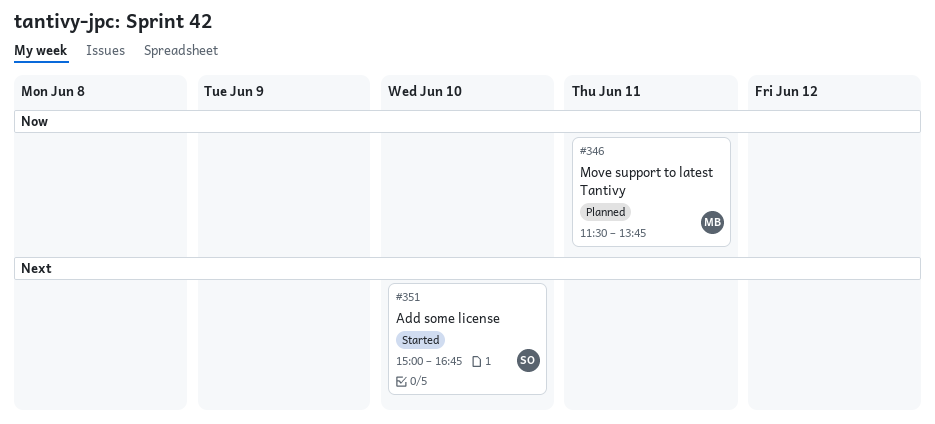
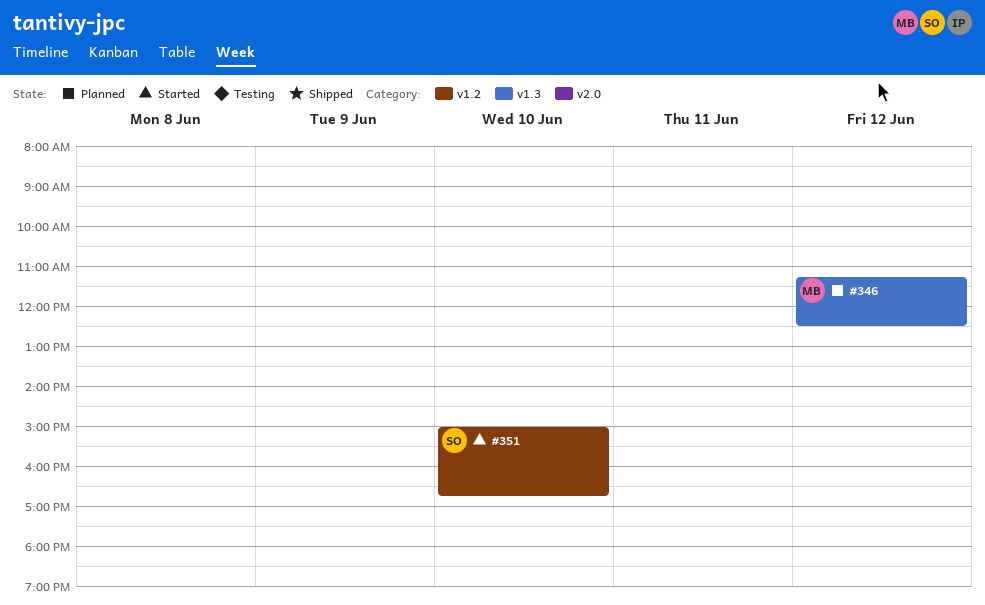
#346, day: Jun 11 -> Jun 12
#346, begins: 11:30 -> 11:15
#346, ends: 13:45 -> 12:30

